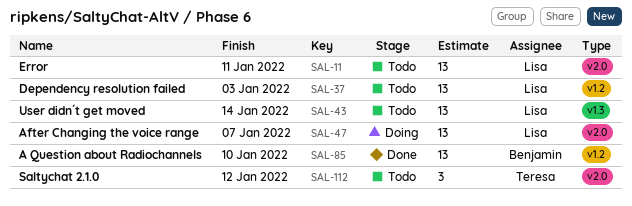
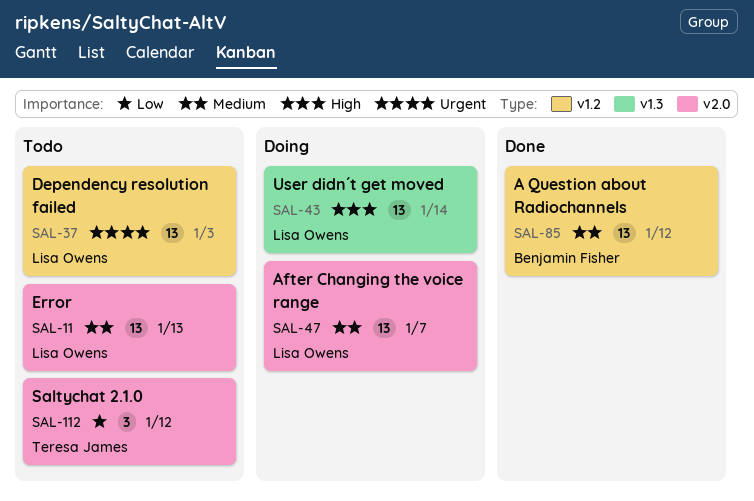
SAL-11, due: Jan 11 -> Jan 13
SAL-43, status: Todo -> Doing
SAL-85, due: Jan 10 -> Jan 12

